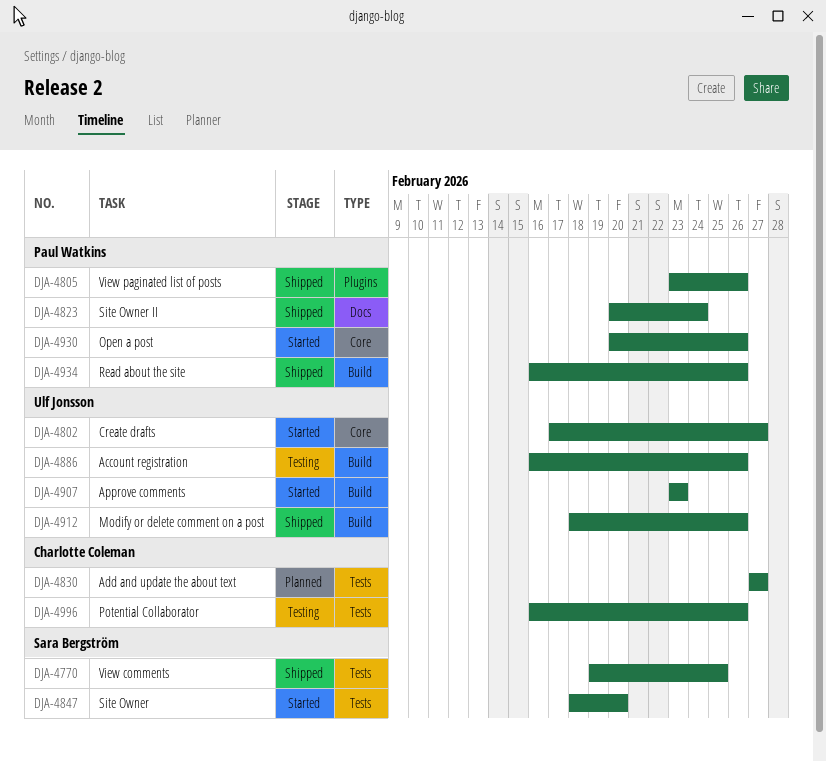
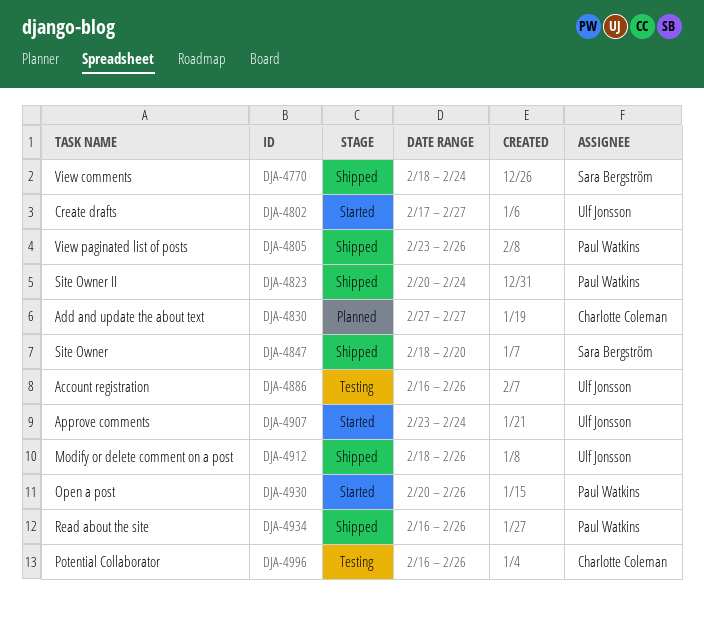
DJA-4770, start: Feb 19 -> Feb 18
DJA-4770, due: Feb 25 -> Feb 24
DJA-4847, status: Started -> Shipped
DJA-4907, due: Feb 23 -> Feb 24

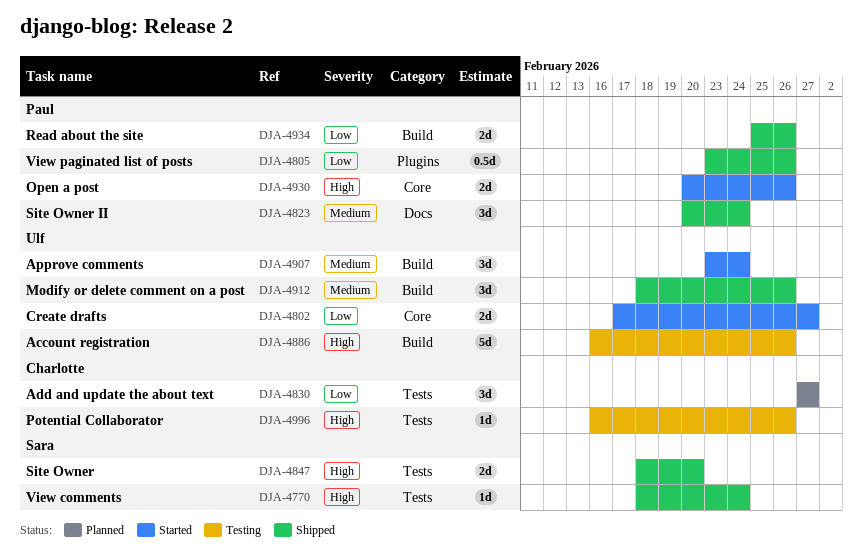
DJA-4934, start: Feb 16 -> Feb 25

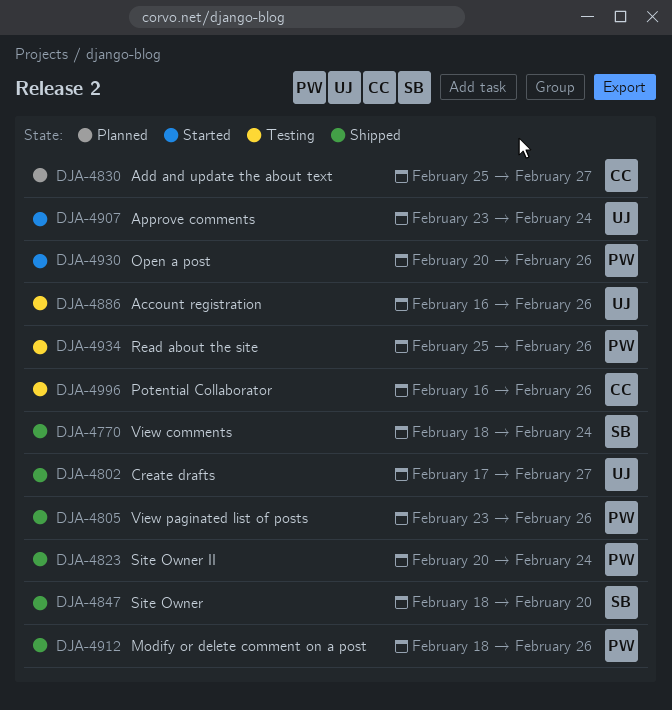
DJA-4802, status: Started -> Shipped
DJA-4830, start: Feb 27 -> Feb 25
DJA-4912, owner: Ulf -> Paul
DJA-4934, status: Shipped -> Testing

